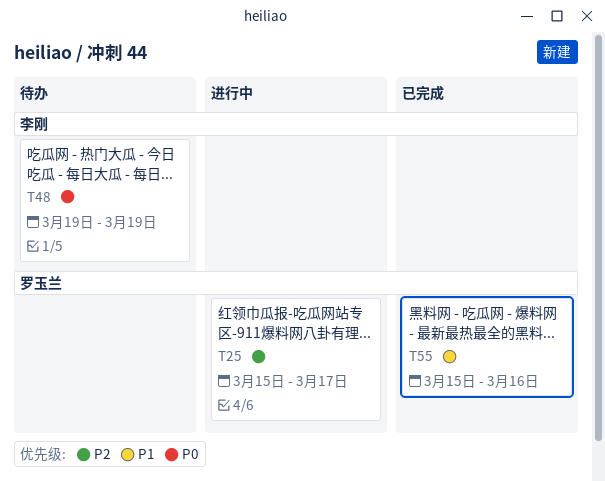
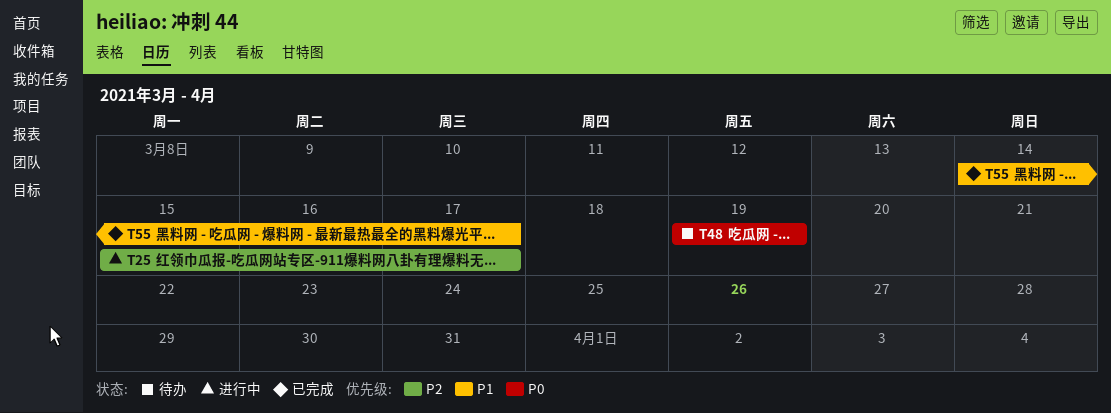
T55, start: Mar 15 -> Mar 14
T55, due: Mar 16 -> Mar 17

